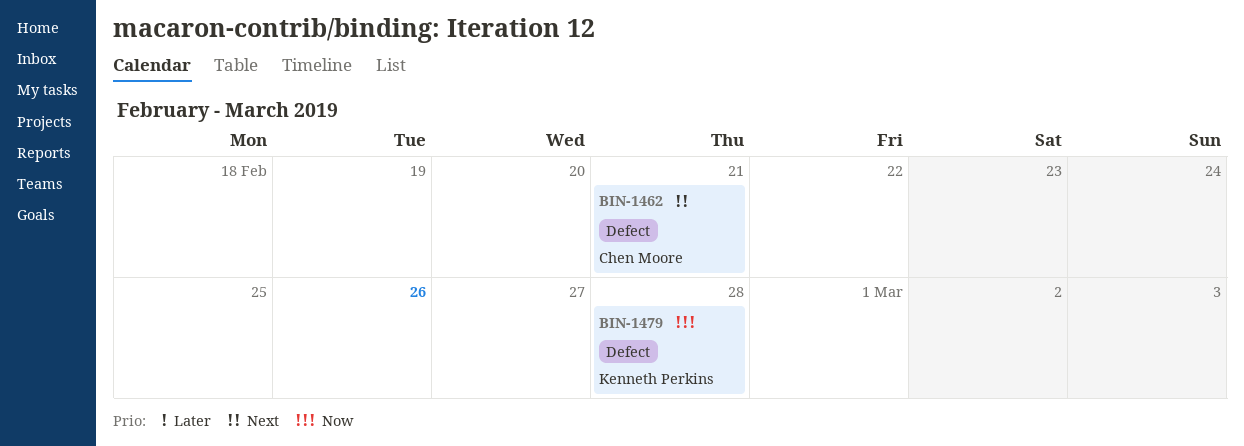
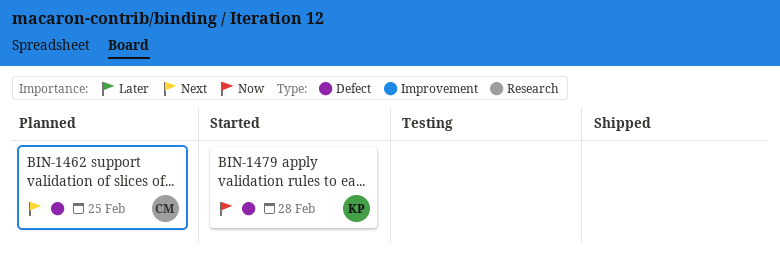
BIN-1462, due: Feb 21 -> Feb 25

